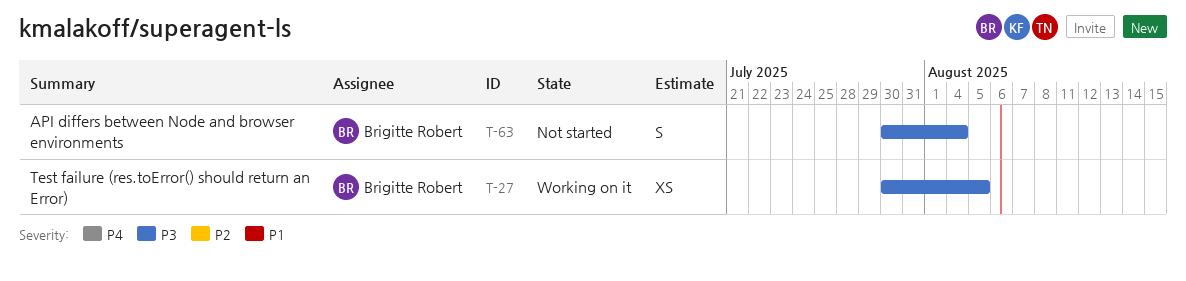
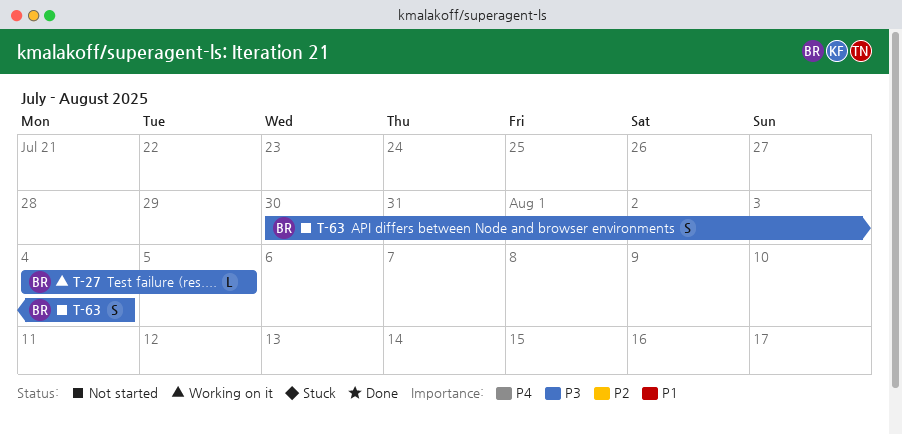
T-27, estimate: XS -> L
T-27, start: Jul 30 -> Aug 4

